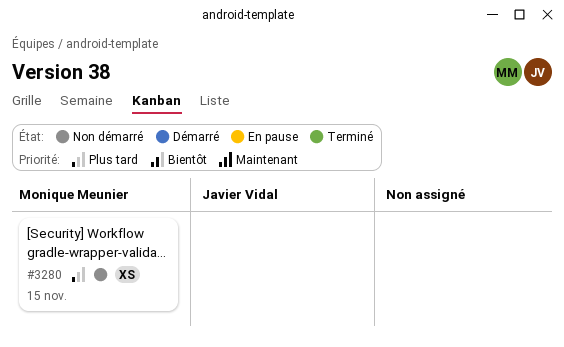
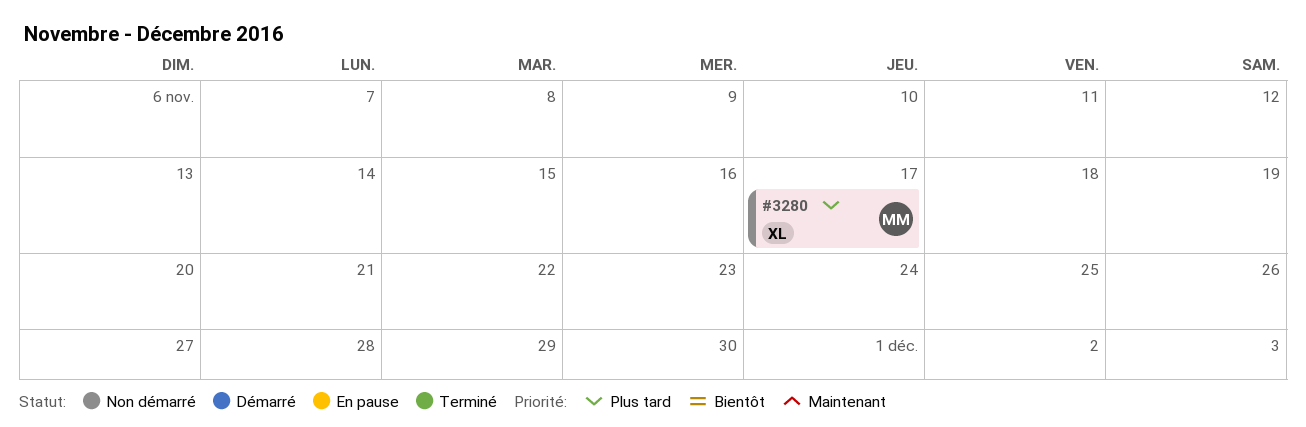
#3280, estimate: XS -> XL
#3280, due: Nov 15 -> Nov 17

